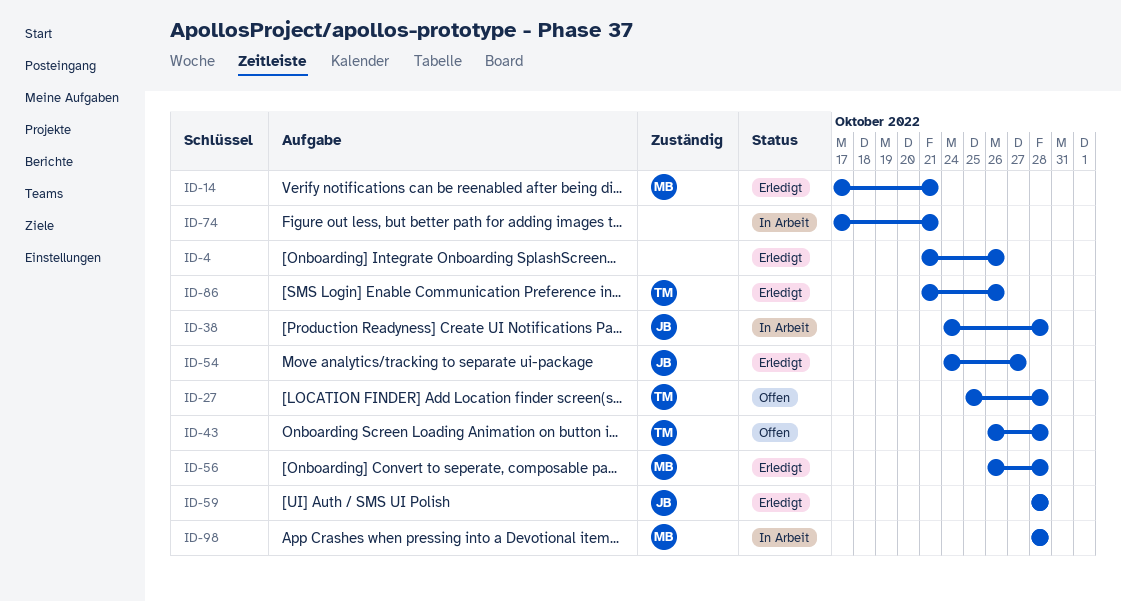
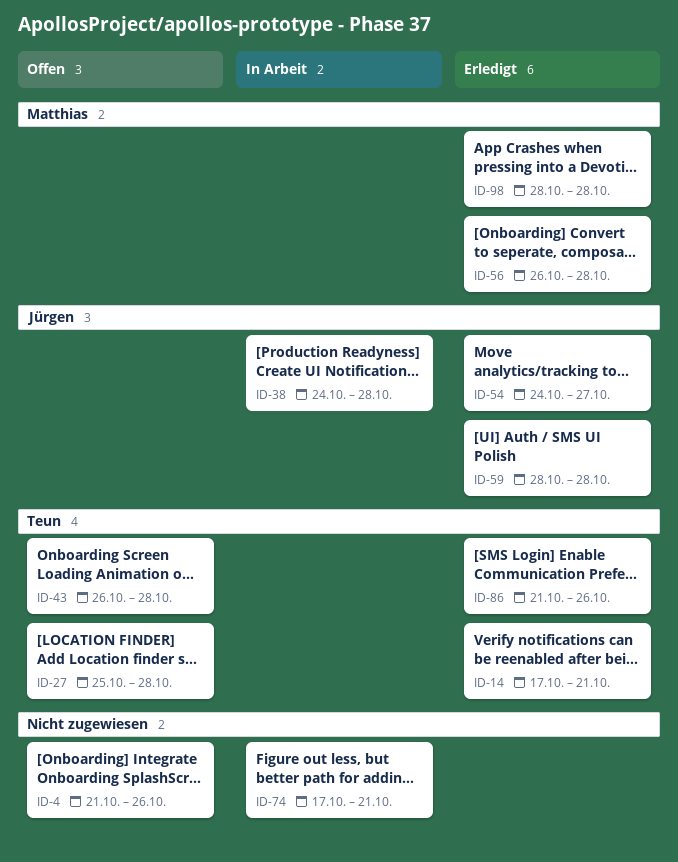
ID-4, status: Erledigt -> Offen
ID-14, owner: Matthias -> Teun
ID-98, status: In Arbeit -> Erledigt

